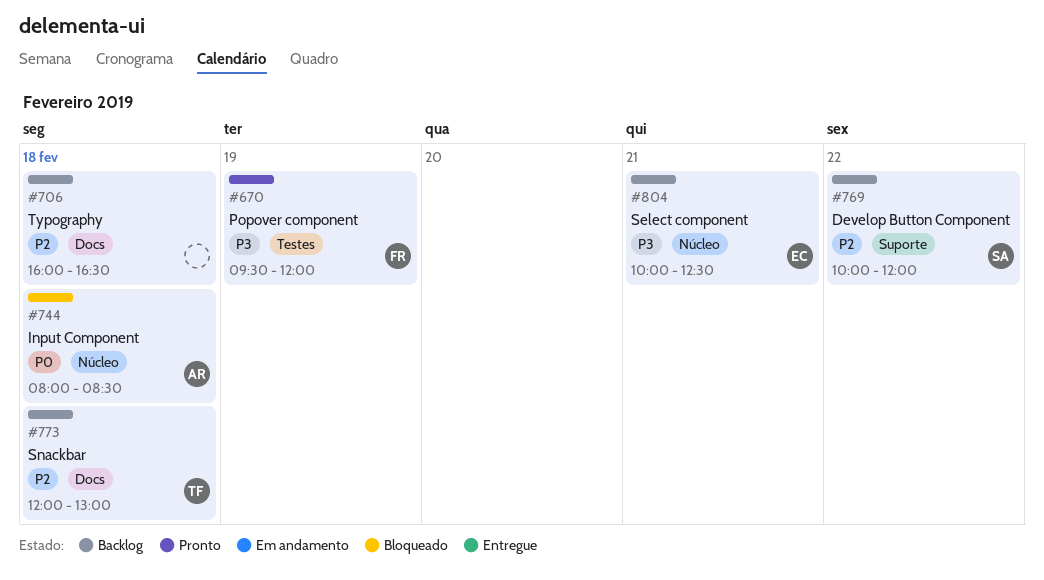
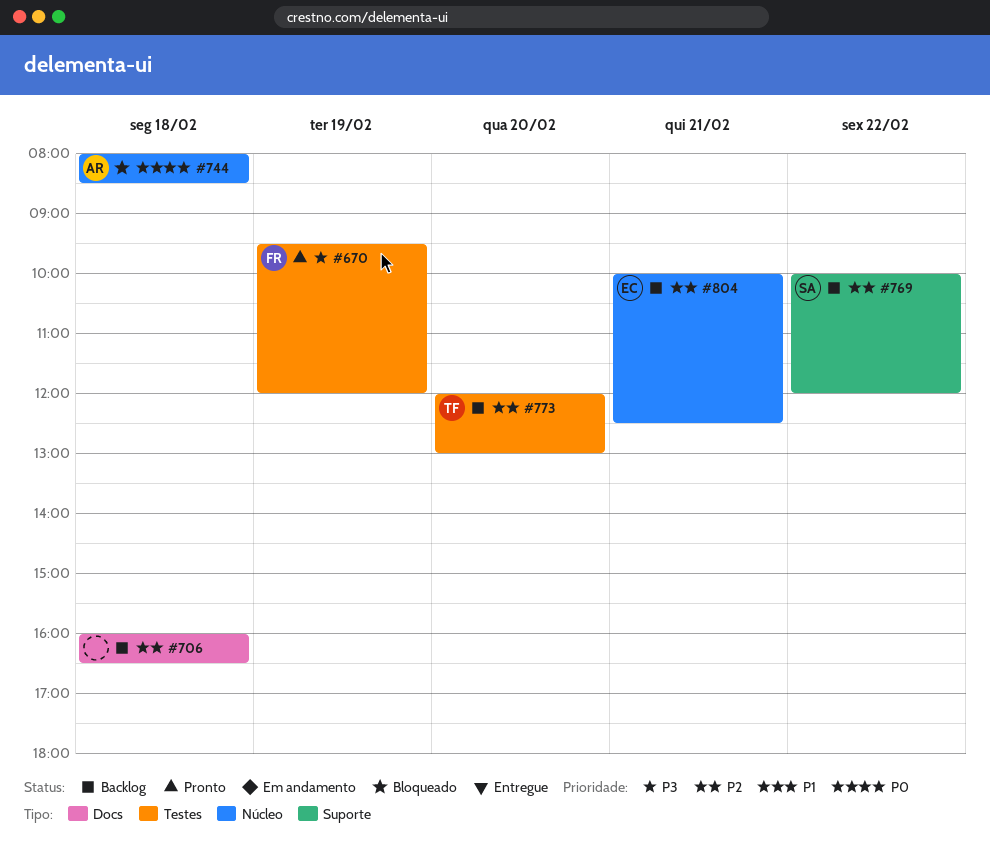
#773, label: Docs -> Testes
#773, day: Feb 18 -> Feb 20
#804, priority: P3 -> P2

